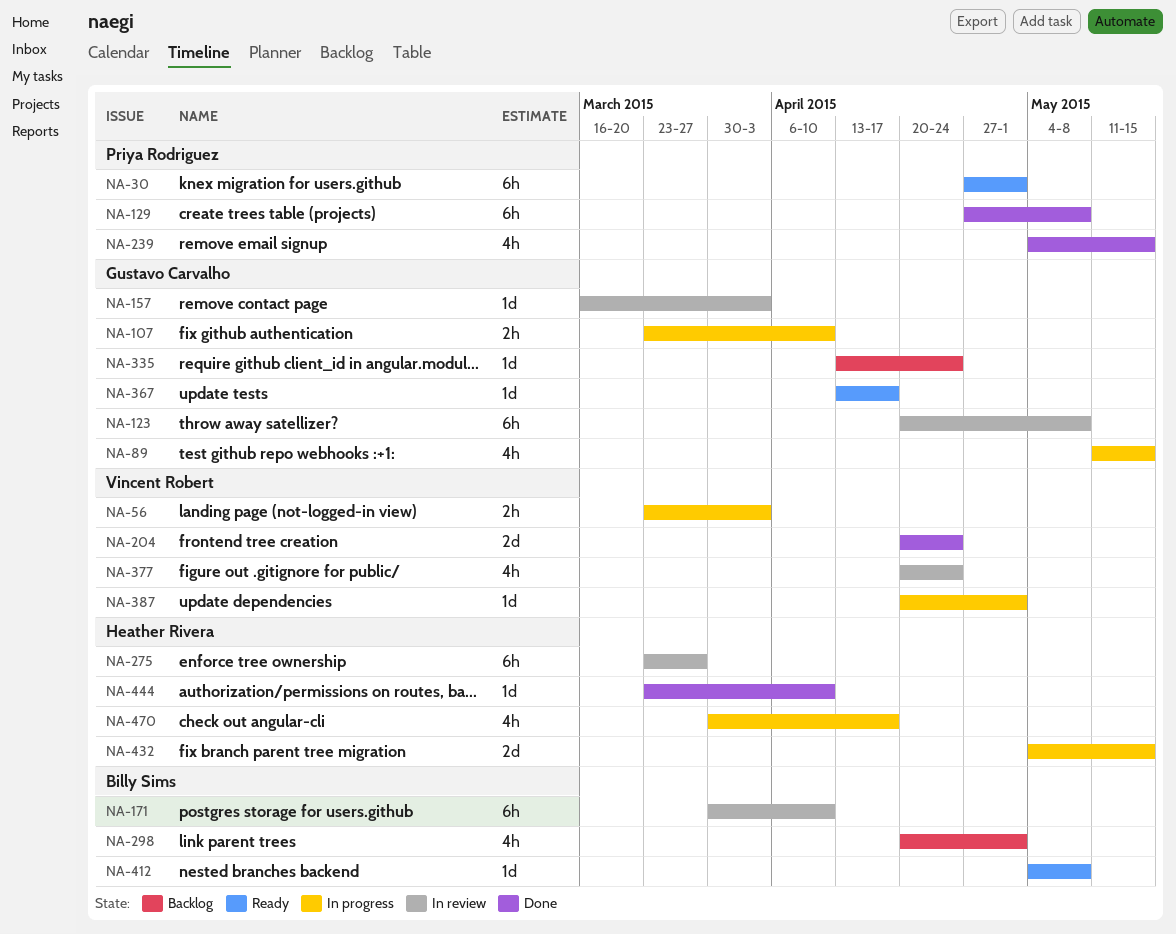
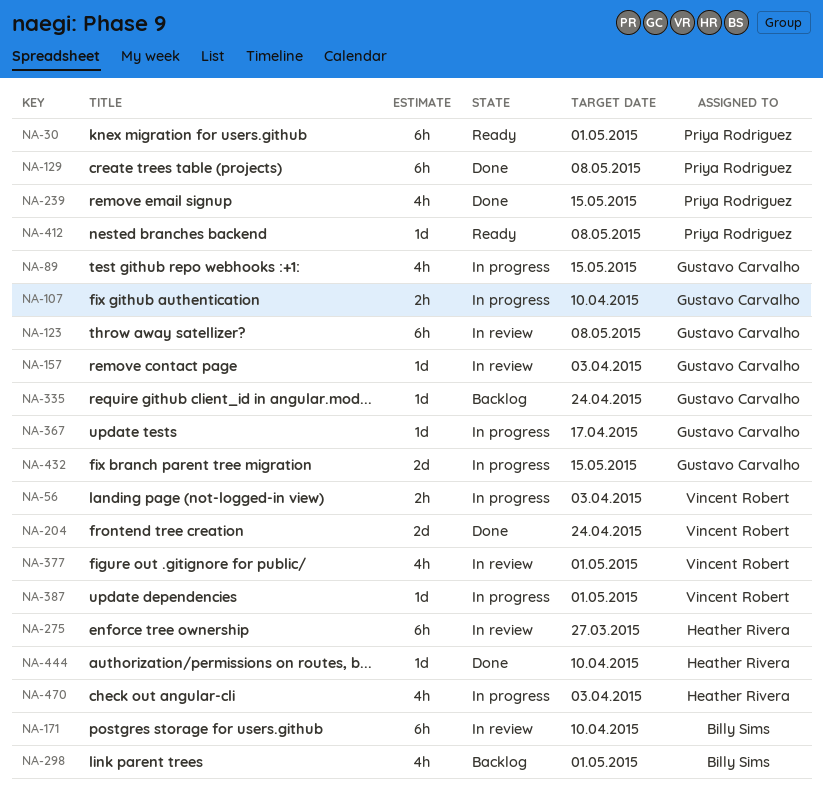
NA-367, status: Ready -> In progress
NA-377, due: Apr 24 -> May 1
NA-412, owner: Billy Sims -> Priya Rodriguez
NA-432, owner: Heather Rivera -> Gustavo Carvalho
NA-470, due: Apr 17 -> Apr 3

